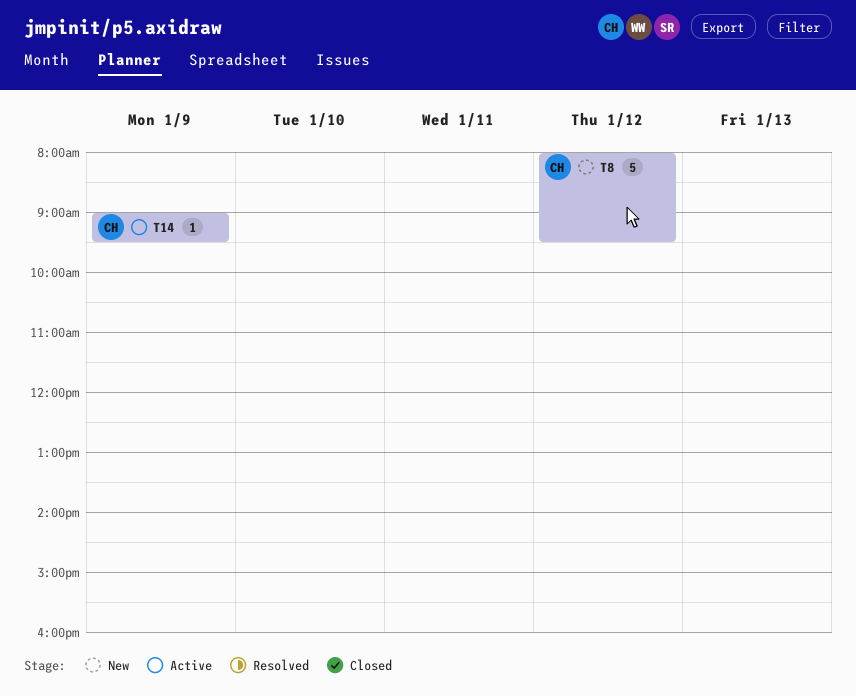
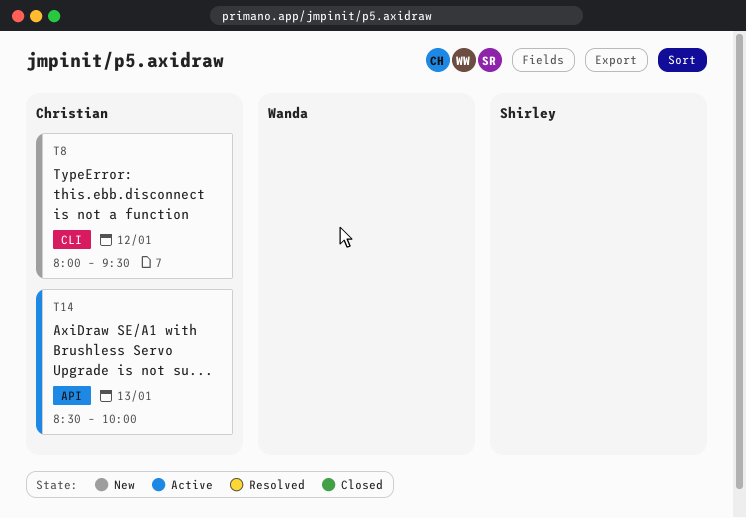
T14, day: Jan 9 -> Jan 13
T14, begins: 09:00 -> 08:30
T14, ends: 09:30 -> 10:00

